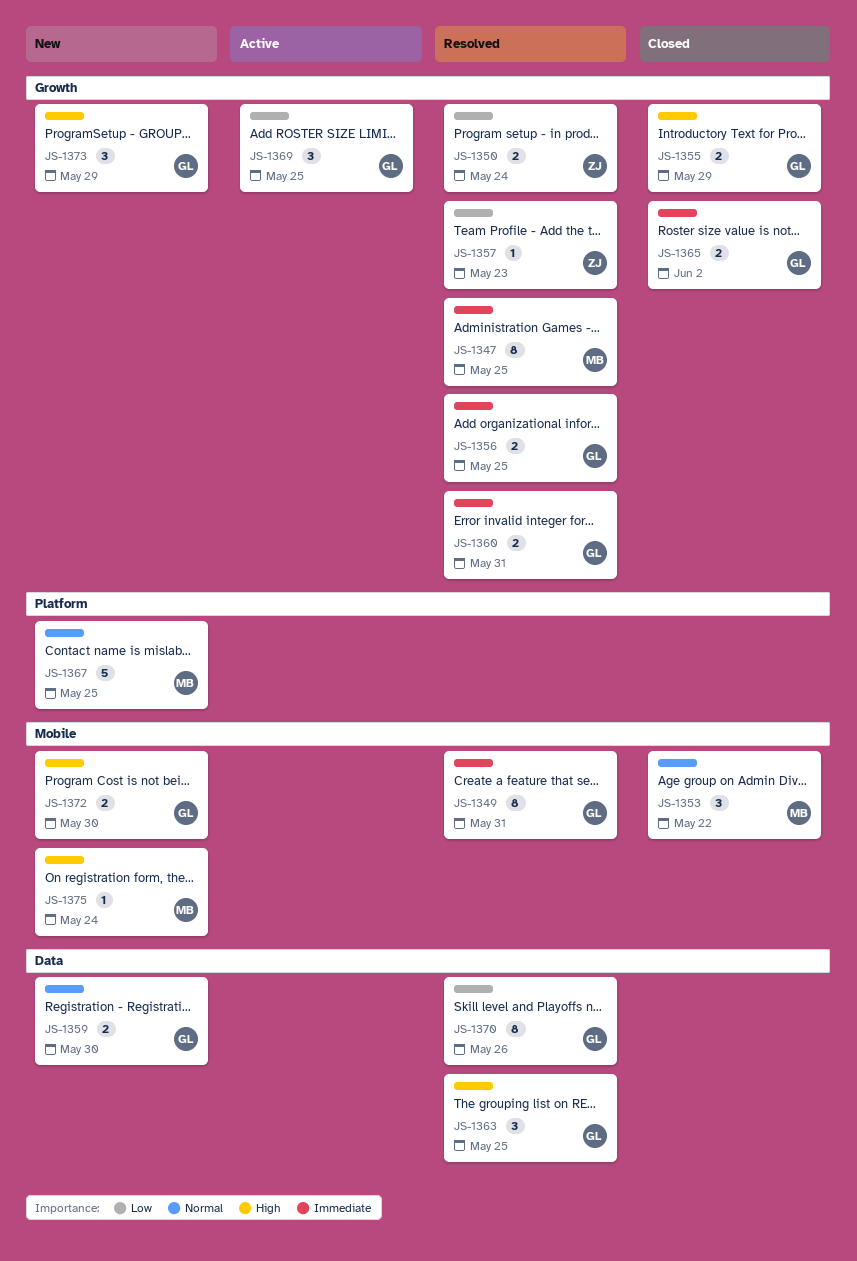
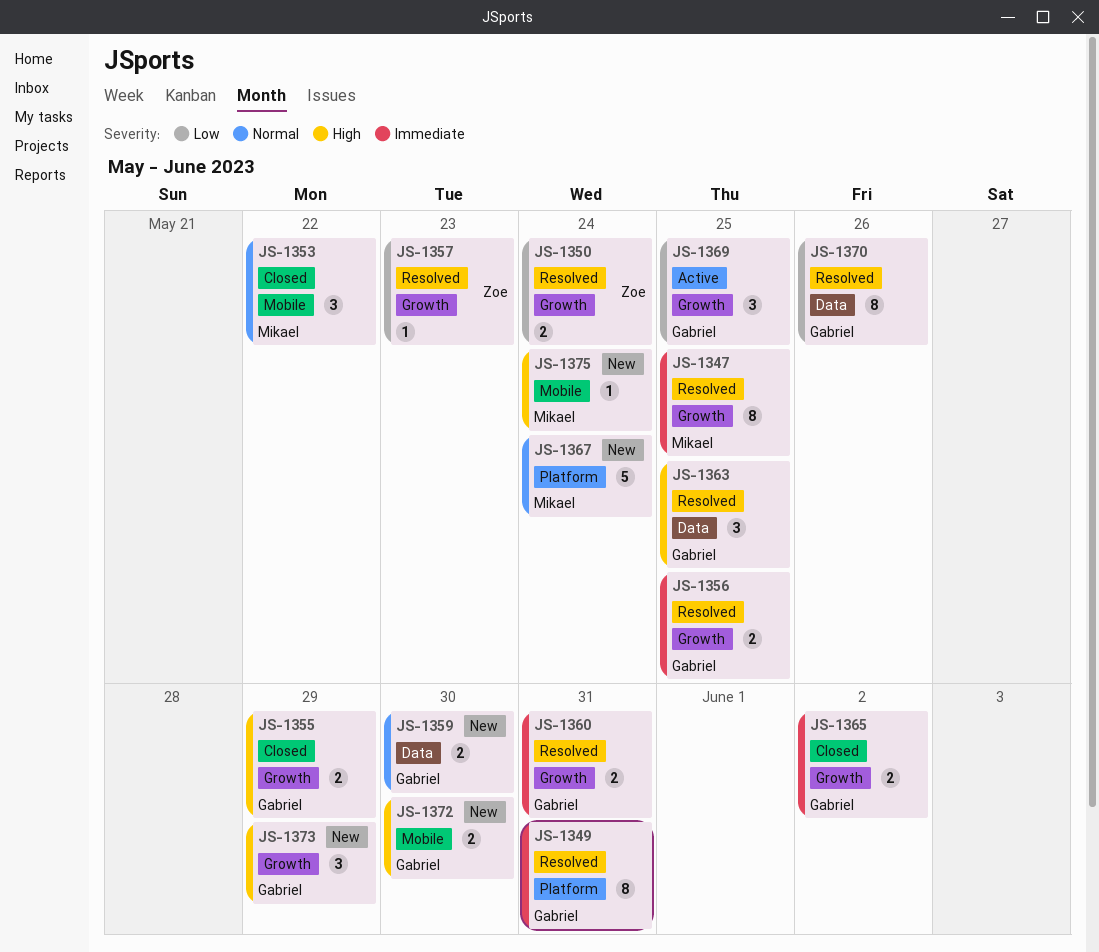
JS-1349, label: Mobile -> Platform
JS-1367, due: May 25 -> May 24

